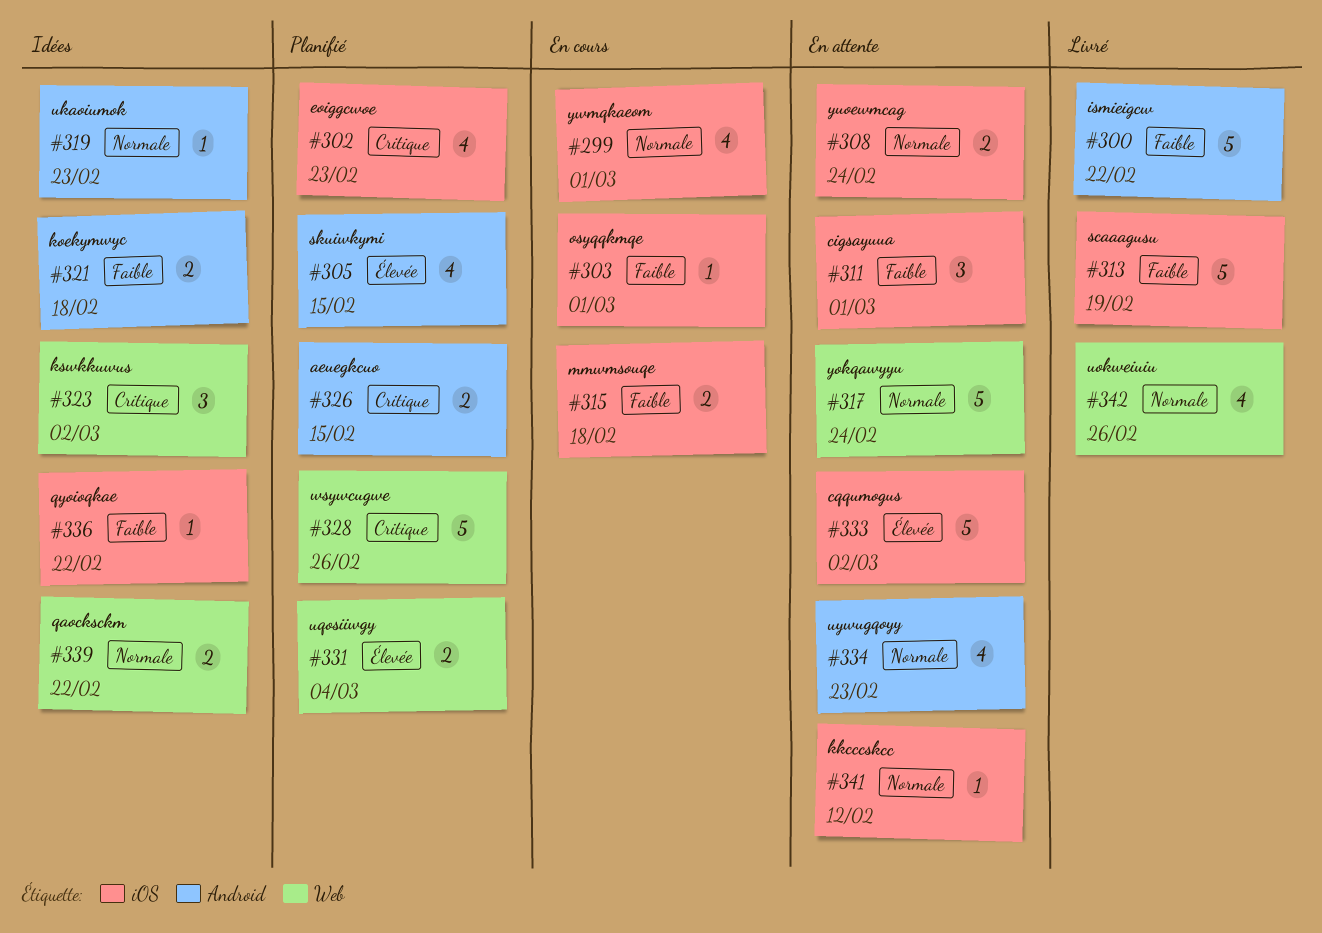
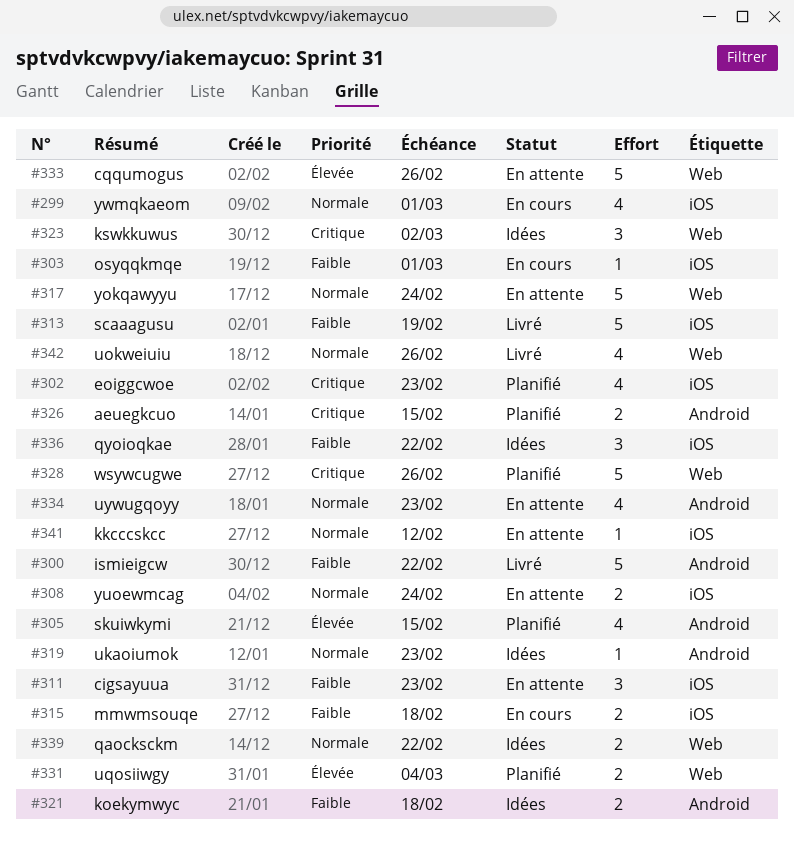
#311, due: Mar 1 -> Feb 23
#333, label: iOS -> Web
#333, due: Mar 2 -> Feb 26
#336, estimate: 1 -> 3

